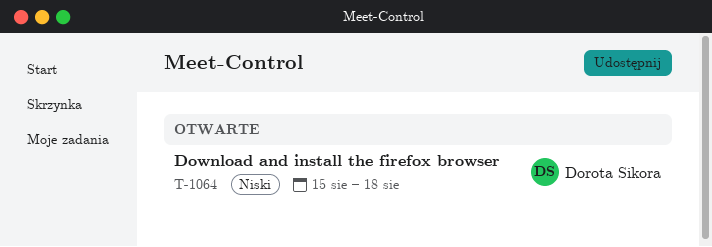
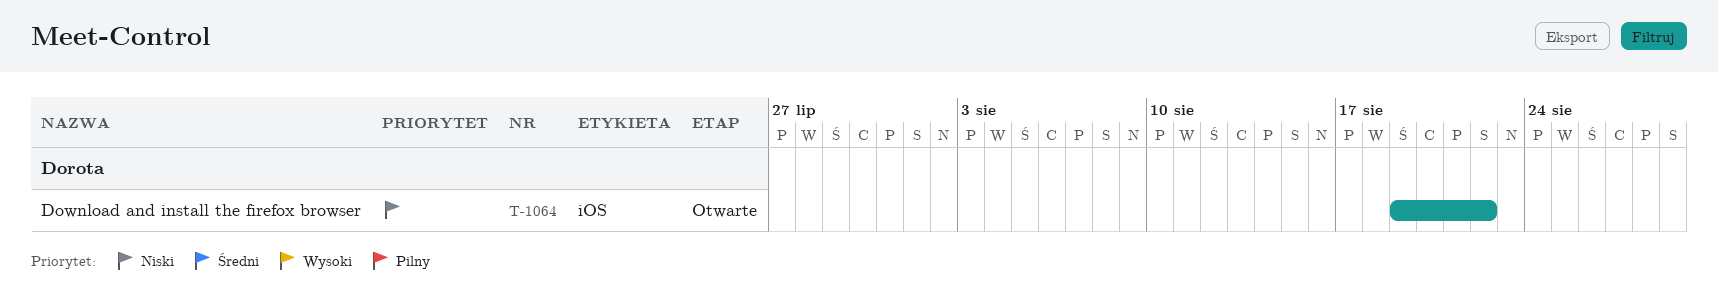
T-1064, start: Aug 15 -> Aug 19
T-1064, due: Aug 18 -> Aug 22

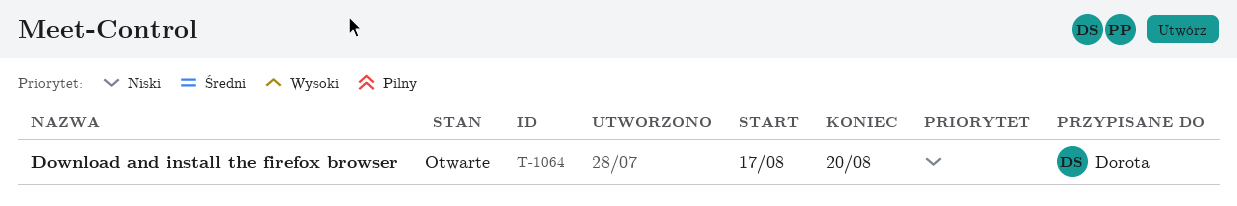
T-1064, start: Aug 19 -> Aug 17
T-1064, due: Aug 22 -> Aug 20

